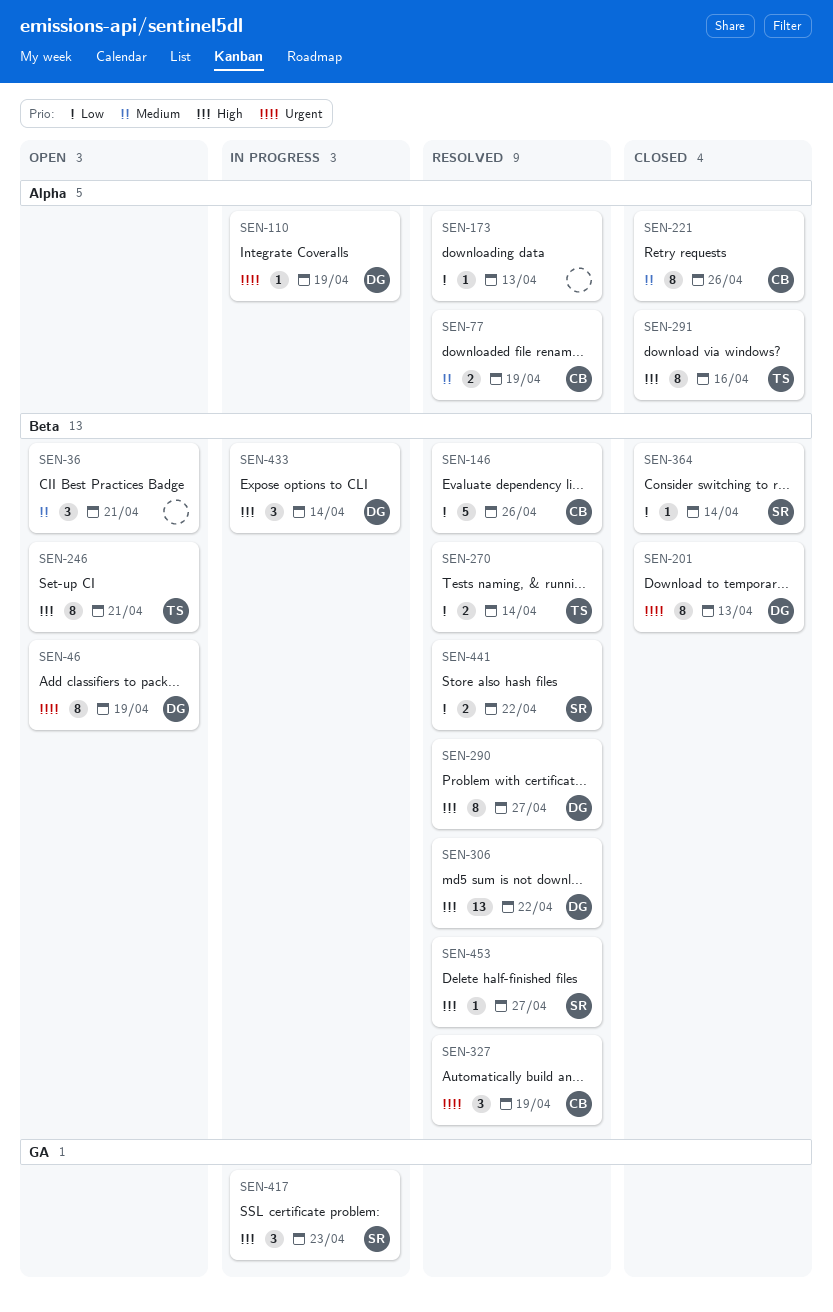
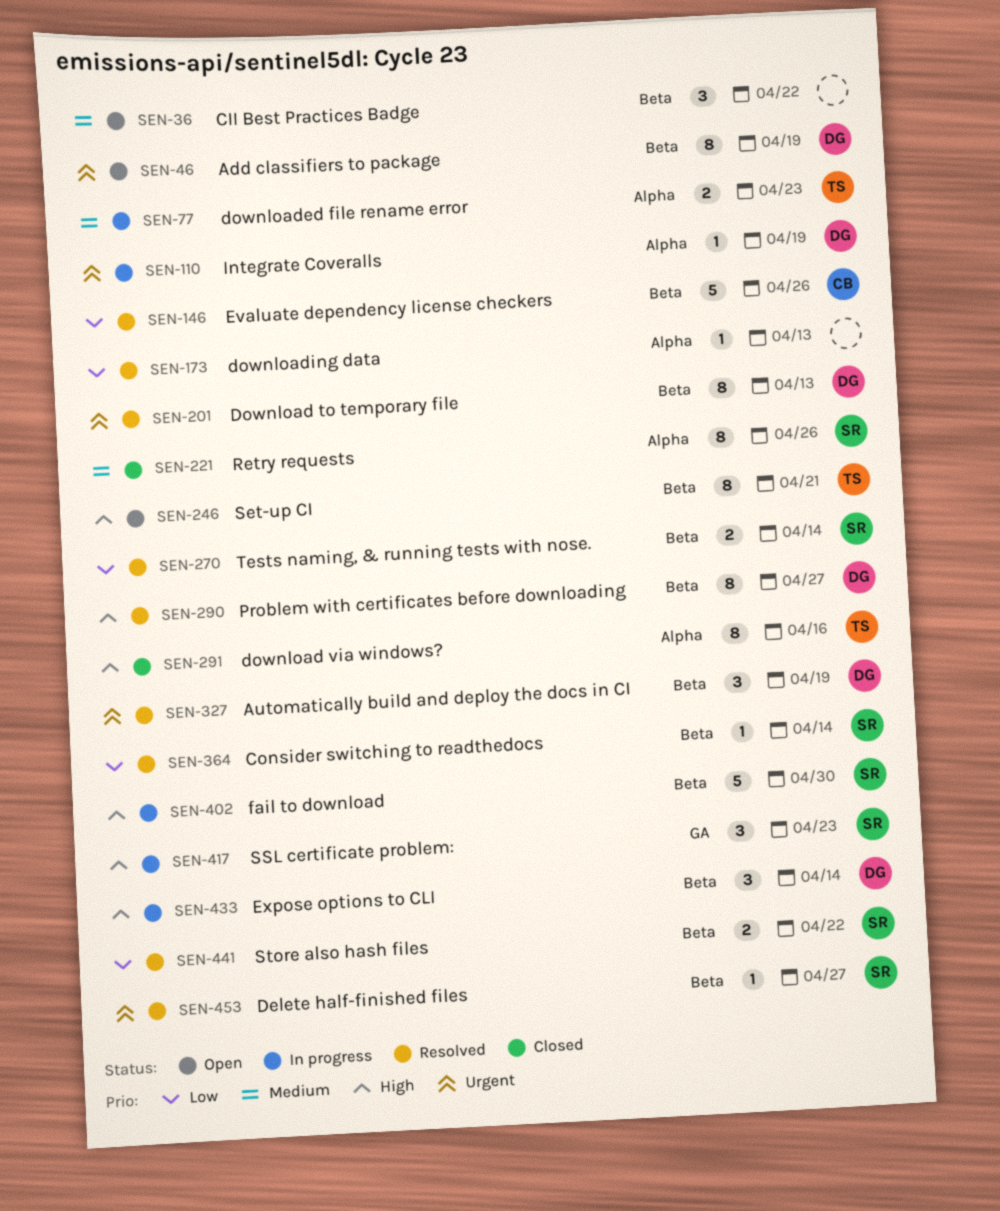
SEN-36, due: Apr 21 -> Apr 22
SEN-77, status: Resolved -> In progress
SEN-77, owner: CB -> TS
SEN-77, due: Apr 19 -> Apr 23
SEN-201, status: Closed -> Resolved
SEN-221, owner: CB -> SR
SEN-270, owner: TS -> SR
SEN-306: present -> none
SEN-327, owner: CB -> DG
SEN-364, status: Closed -> Resolved
SEN-402: none -> present
SEN-453, priority: High -> Urgent

